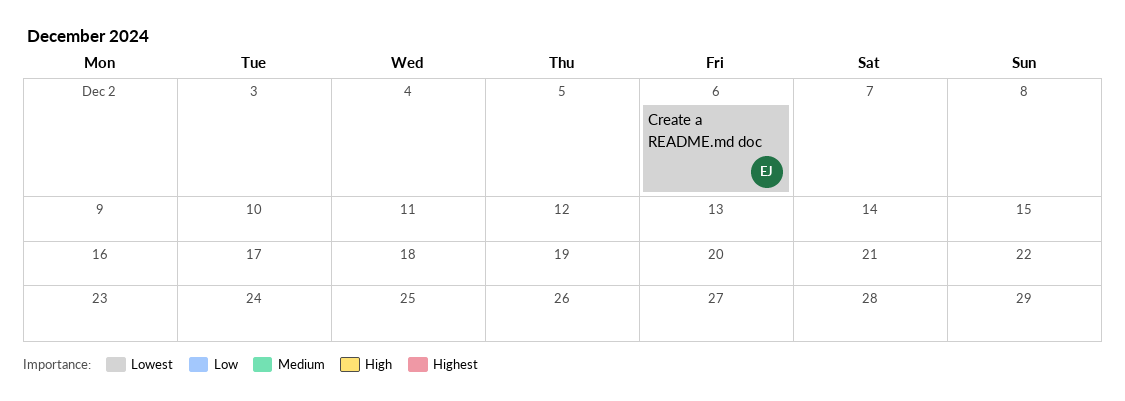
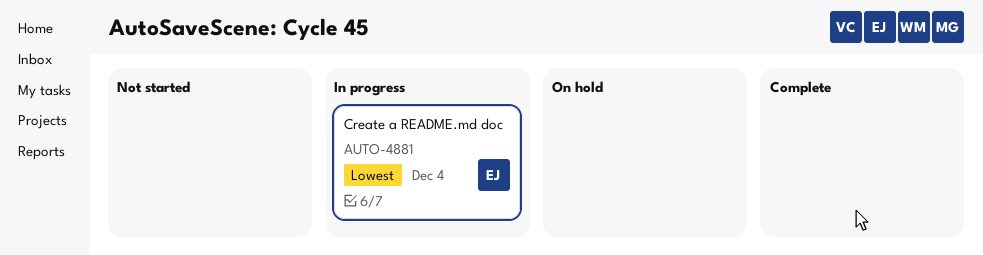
Create a README.md doc, due: Dec 6 -> Dec 4

